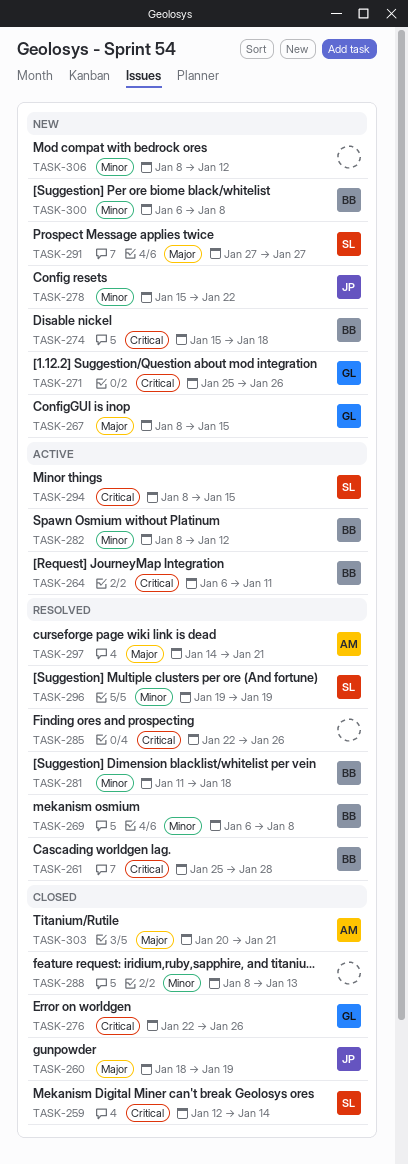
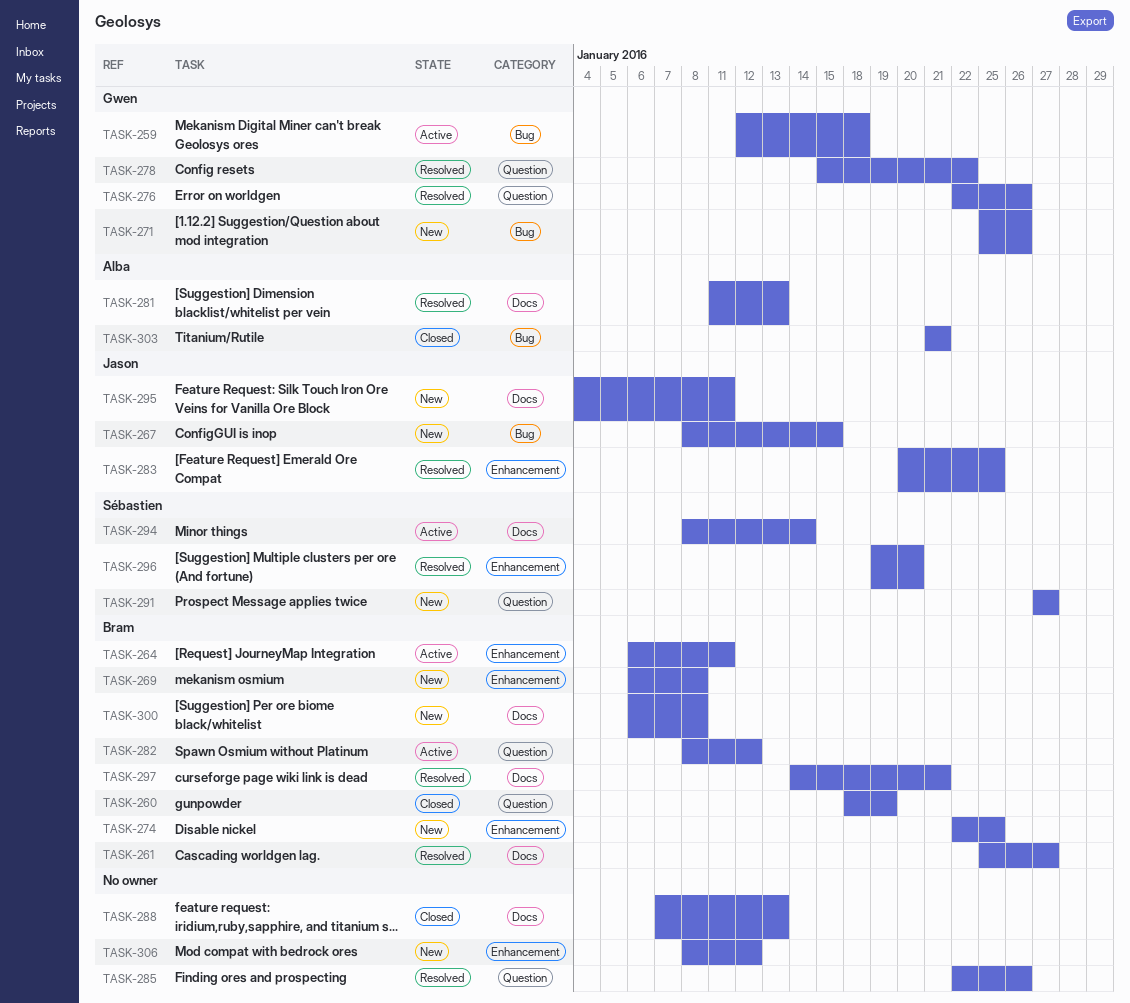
TASK-259, status: Closed -> Active
TASK-259, owner: Sébastien -> Gwen
TASK-259, due: Jan 14 -> Jan 18
TASK-260, owner: Jason -> Bram
TASK-261, due: Jan 28 -> Jan 27
TASK-267, owner: Gwen -> Jason
TASK-269, status: Resolved -> New
TASK-274, start: Jan 15 -> Jan 22
TASK-274, due: Jan 18 -> Jan 25
TASK-276, status: Closed -> Resolved
TASK-278, status: New -> Resolved
TASK-278, owner: Jason -> Gwen
TASK-281, owner: Bram -> Alba
TASK-281, due: Jan 18 -> Jan 13
TASK-283: none -> present
TASK-288, start: Jan 8 -> Jan 7
TASK-294, due: Jan 15 -> Jan 14
TASK-295: none -> present
TASK-296, due: Jan 19 -> Jan 20
TASK-297, owner: Alba -> Bram
TASK-303, start: Jan 20 -> Jan 21

